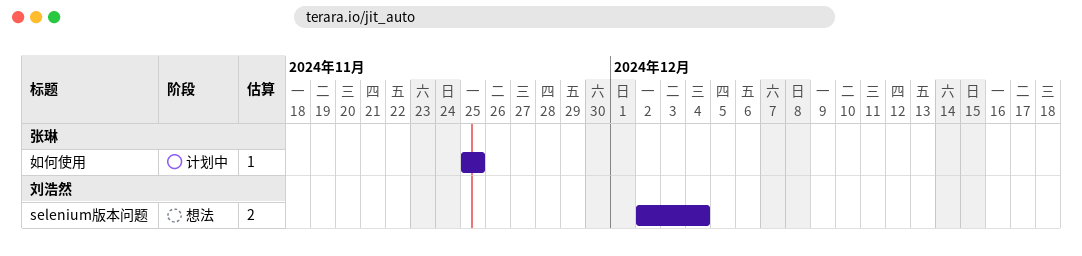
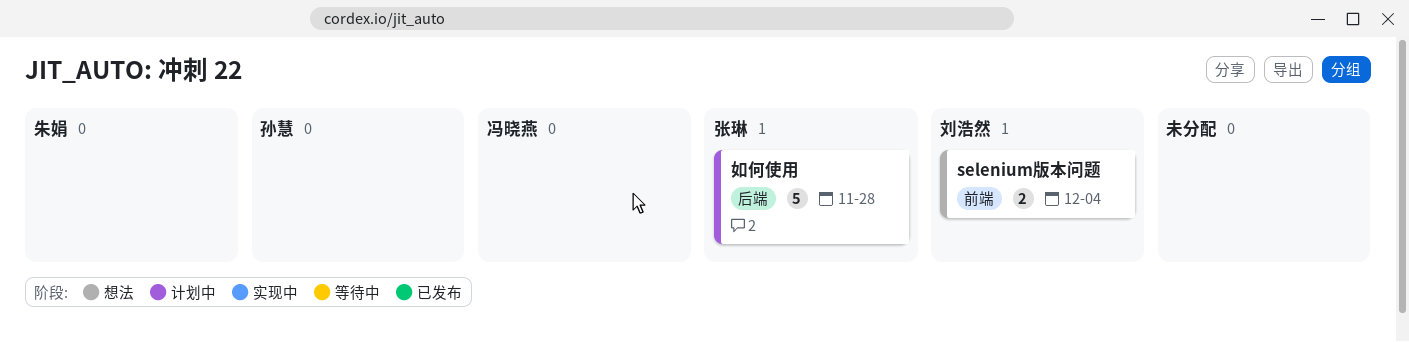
如何使用, estimate: 1 -> 5
如何使用, due: Nov 25 -> Nov 28

